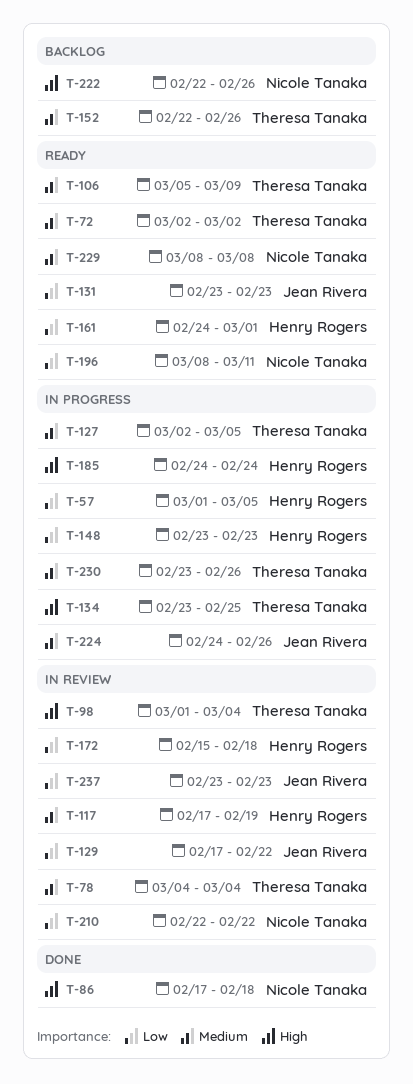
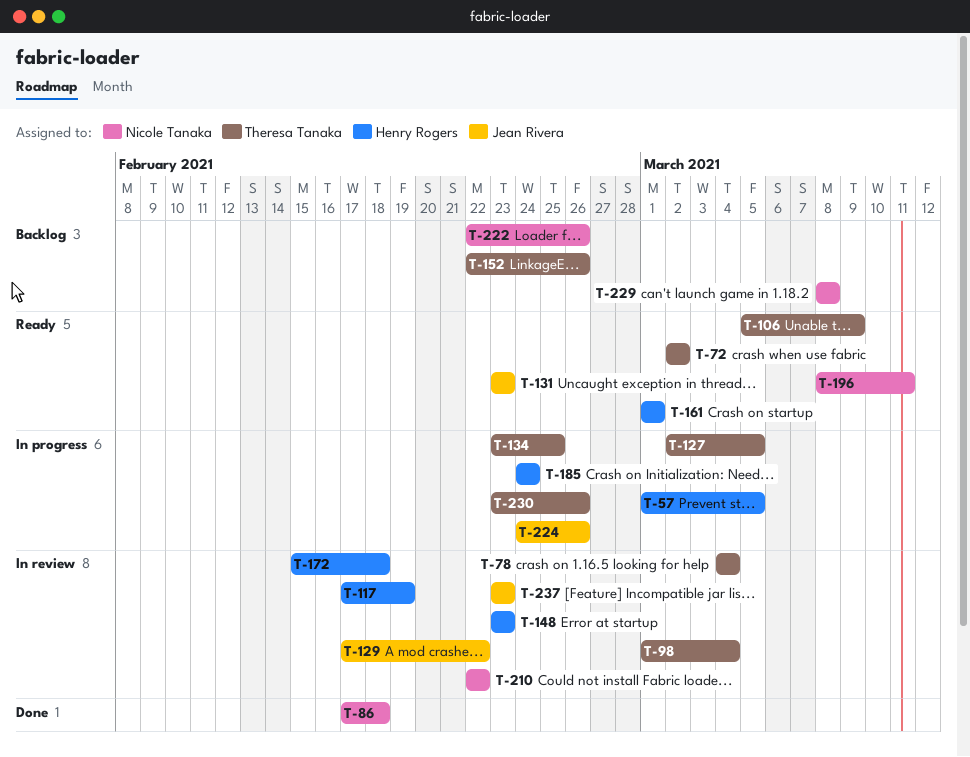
T-148, status: In progress -> In review
T-161, start: Feb 24 -> Mar 1
T-229, status: Ready -> Backlog

